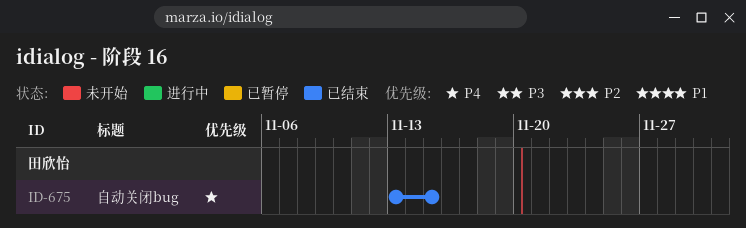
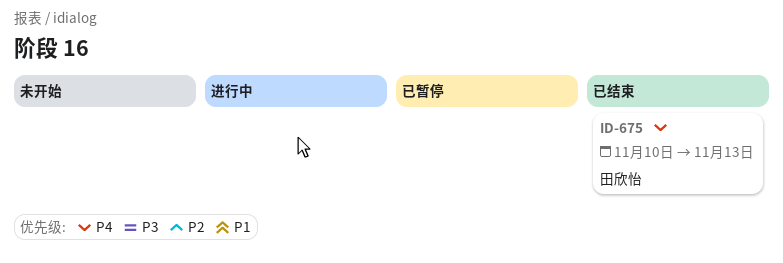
ID-675, start: Nov 13 -> Nov 10
ID-675, due: Nov 15 -> Nov 13

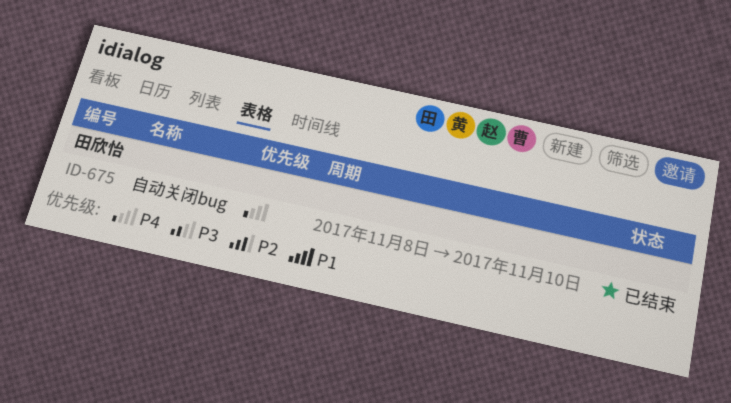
ID-675, start: Nov 10 -> Nov 8
ID-675, due: Nov 13 -> Nov 10

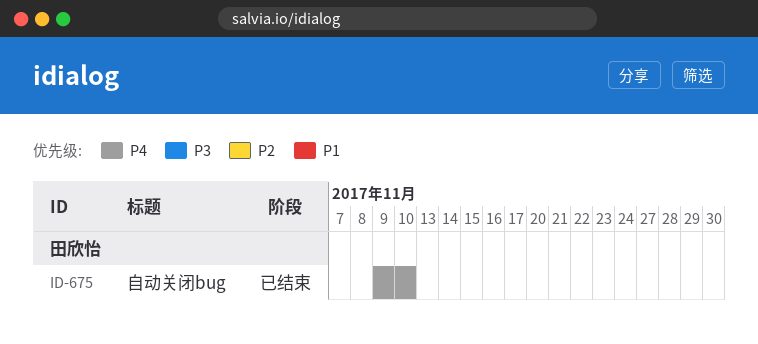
ID-675, start: Nov 8 -> Nov 9

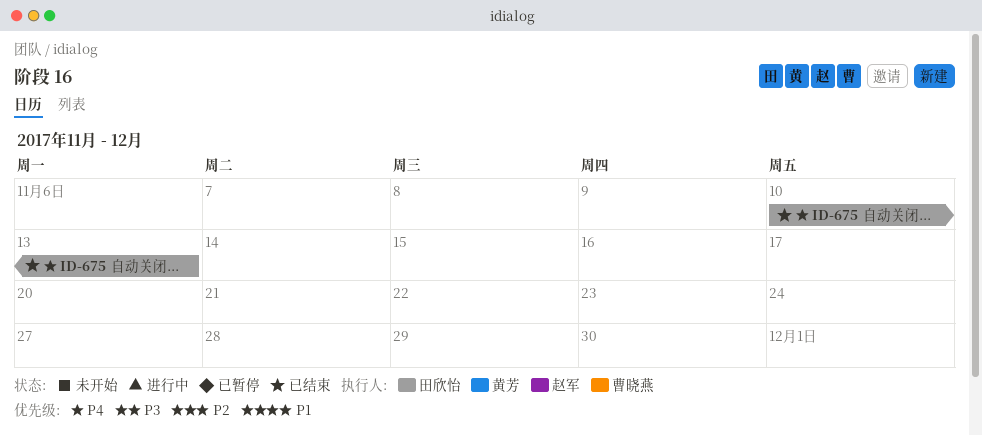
ID-675, start: Nov 9 -> Nov 10
ID-675, due: Nov 10 -> Nov 13

